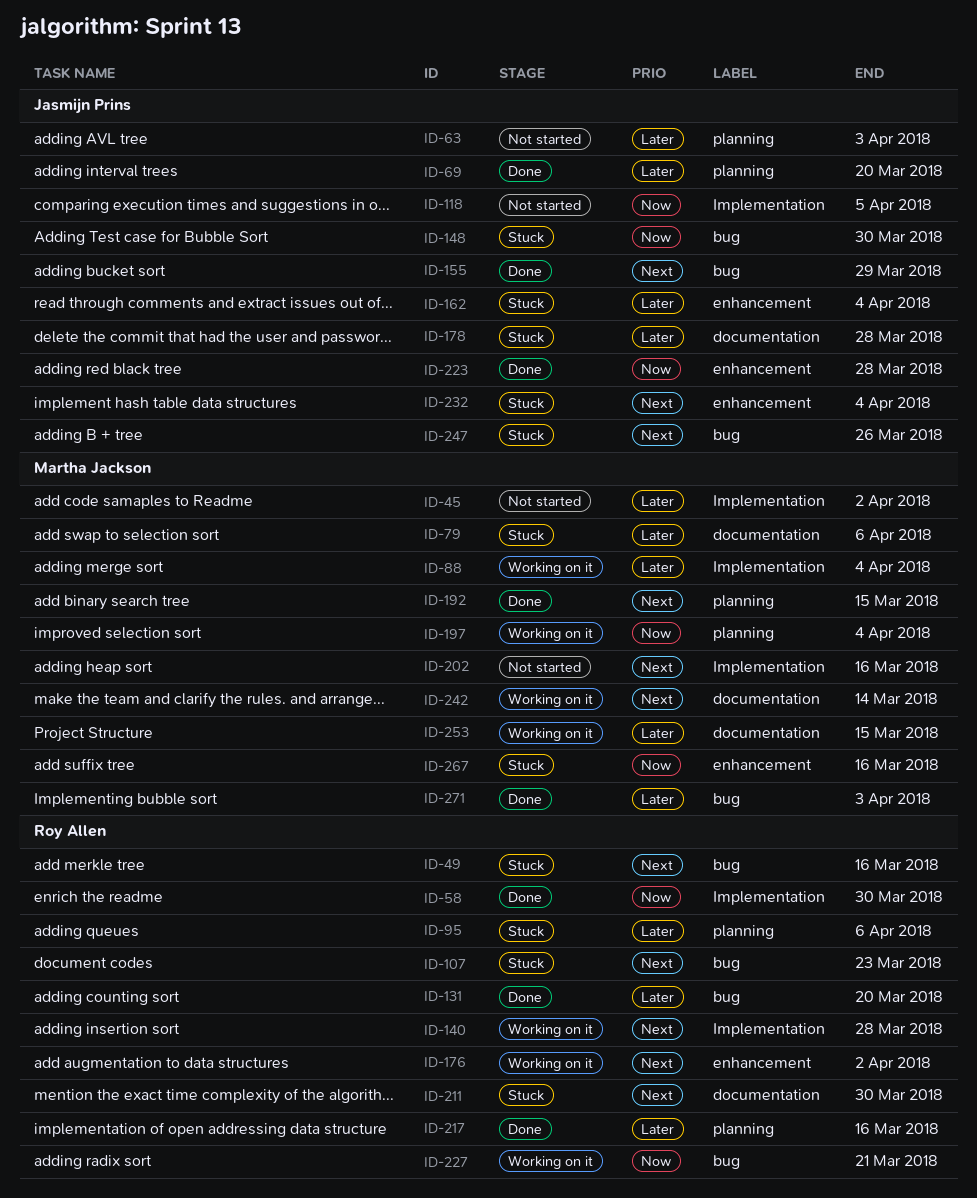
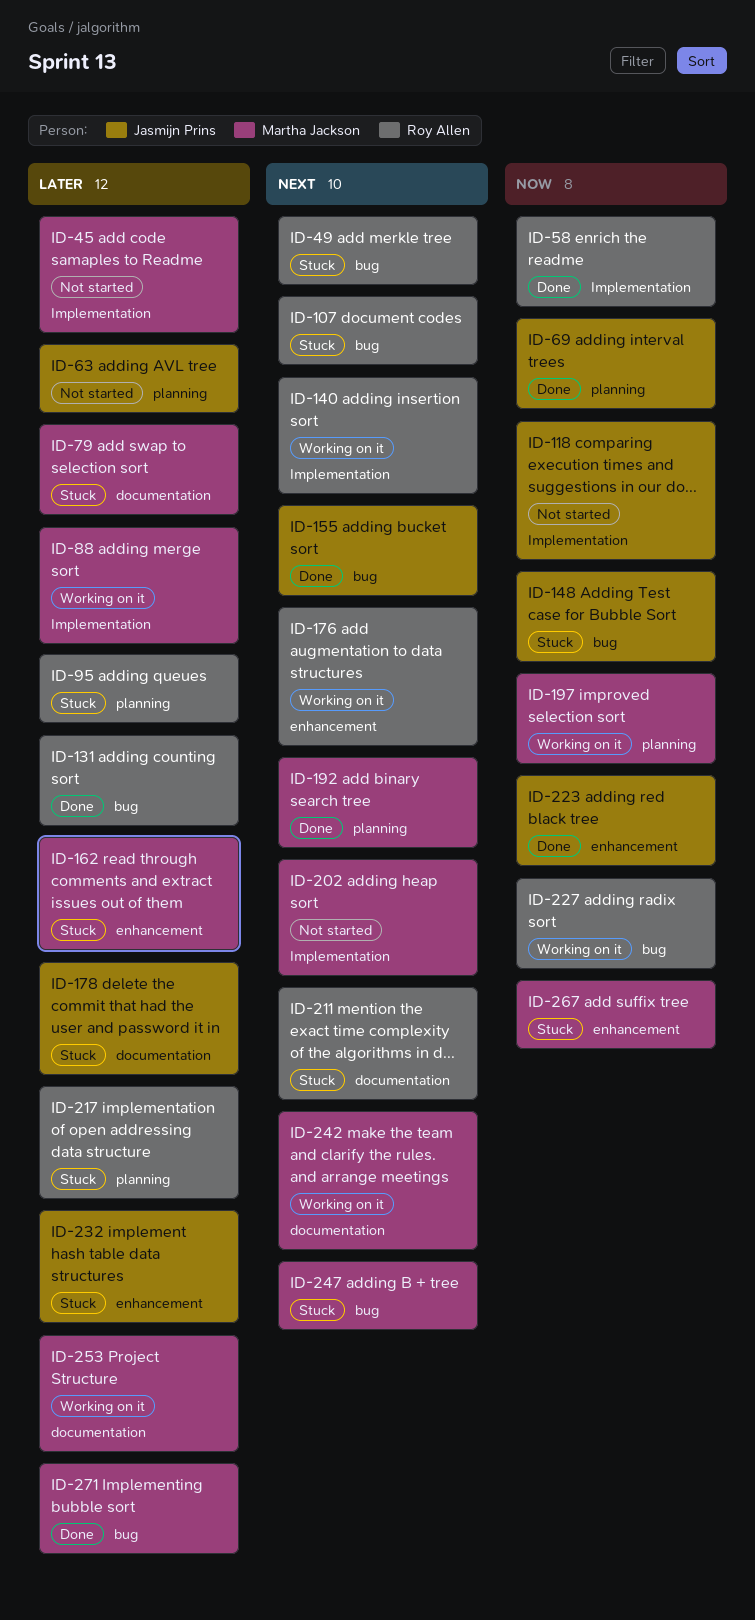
ID-69, priority: Later -> Now
ID-162, owner: Jasmijn Prins -> Martha Jackson
ID-217, status: Done -> Stuck
ID-232, priority: Next -> Later
ID-247, owner: Jasmijn Prins -> Martha Jackson

